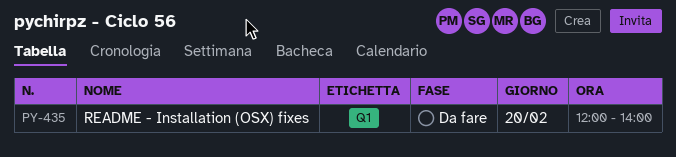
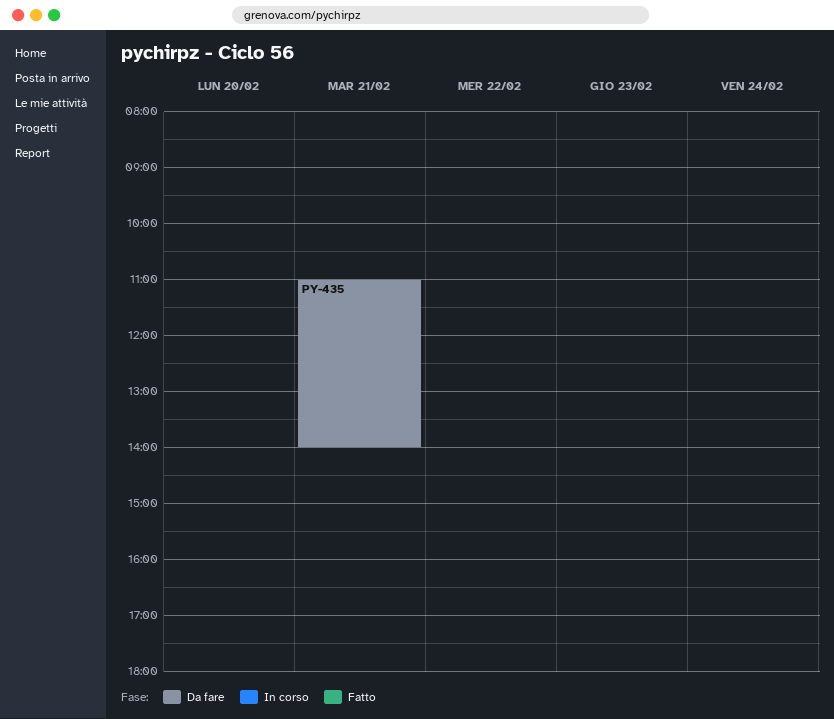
PY-435, day: Feb 20 -> Feb 21
PY-435, begins: 12:00 -> 11:00

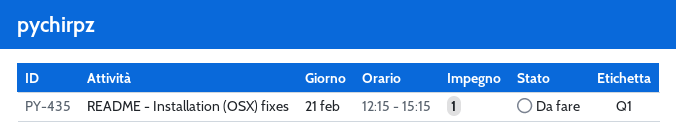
PY-435, begins: 11:00 -> 12:15
PY-435, ends: 14:00 -> 15:15

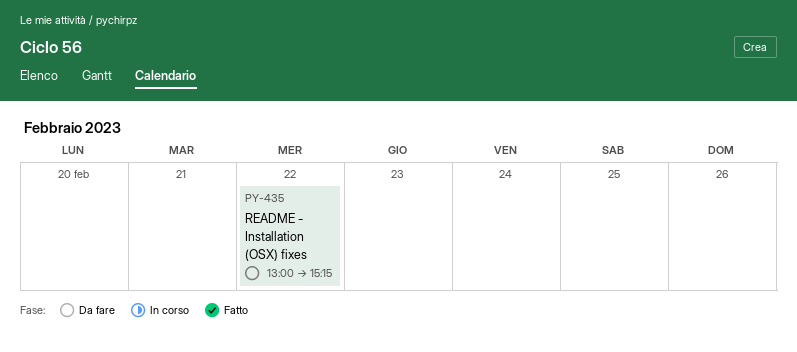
PY-435, day: Feb 21 -> Feb 22
PY-435, begins: 12:15 -> 13:00

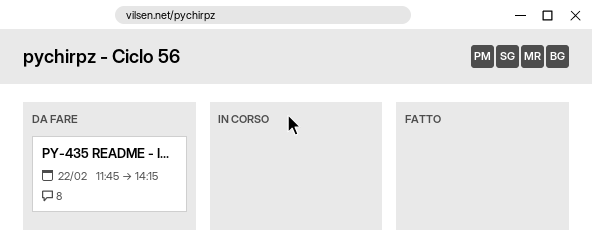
PY-435, begins: 13:00 -> 11:45
PY-435, ends: 15:15 -> 14:15

